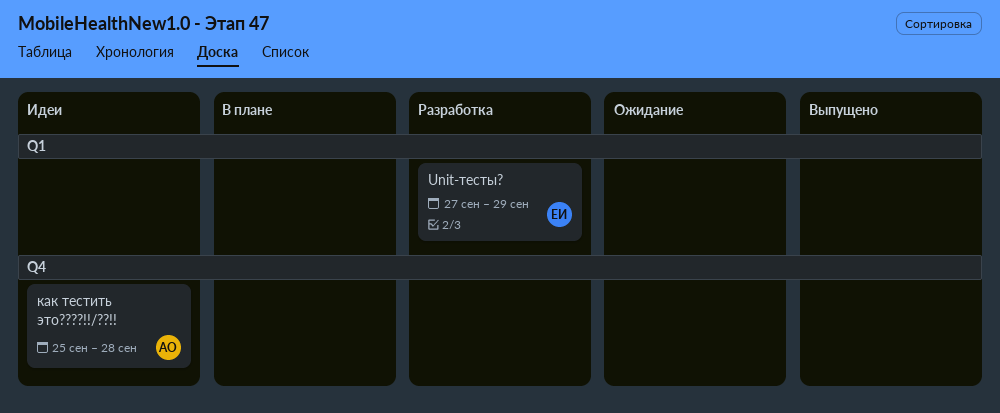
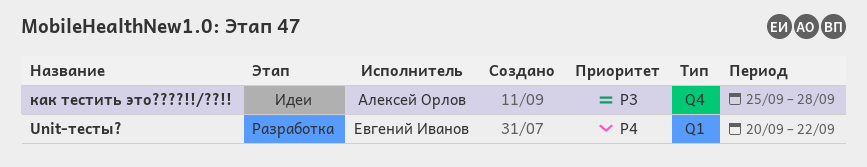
Unit-тесты?, start: Sep 27 -> Sep 20
Unit-тесты?, due: Sep 29 -> Sep 22

